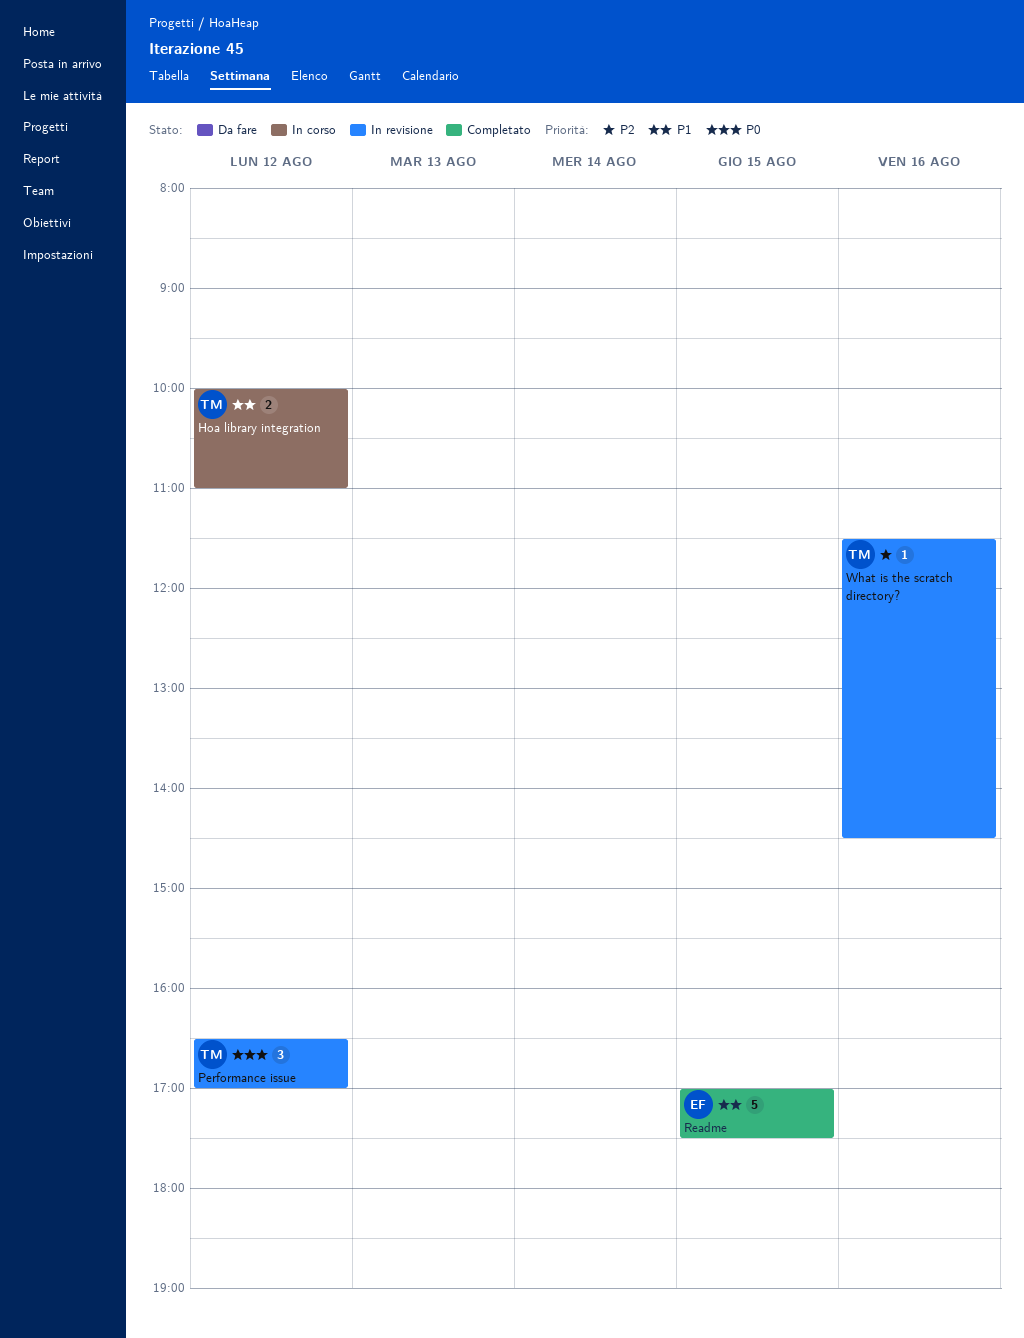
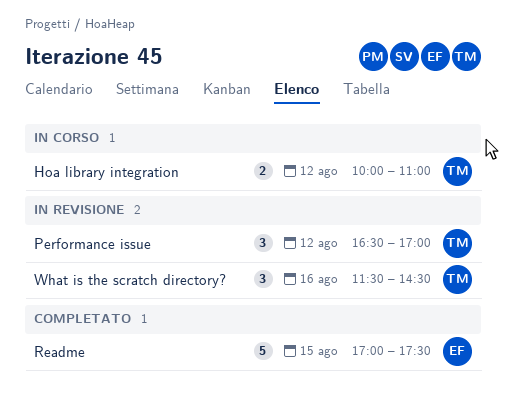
What is the scratch directory?, estimate: 1 -> 3

